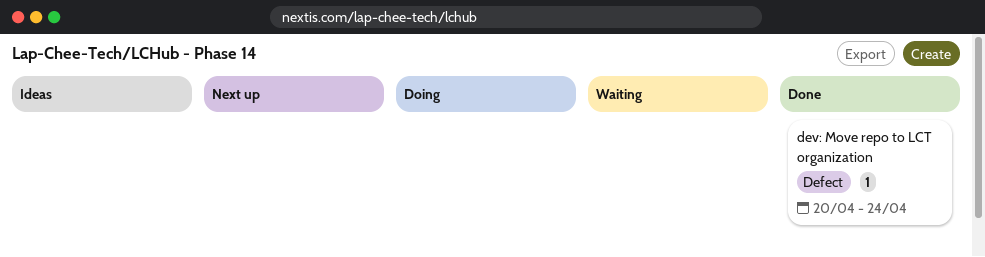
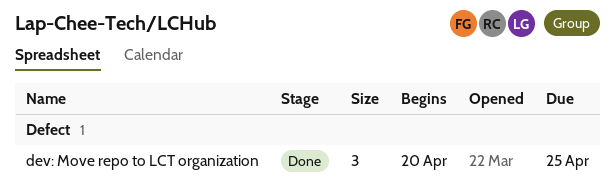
dev: Move repo to LCT organization, estimate: 1 -> 3
dev: Move repo to LCT organization, due: Apr 24 -> Apr 25

